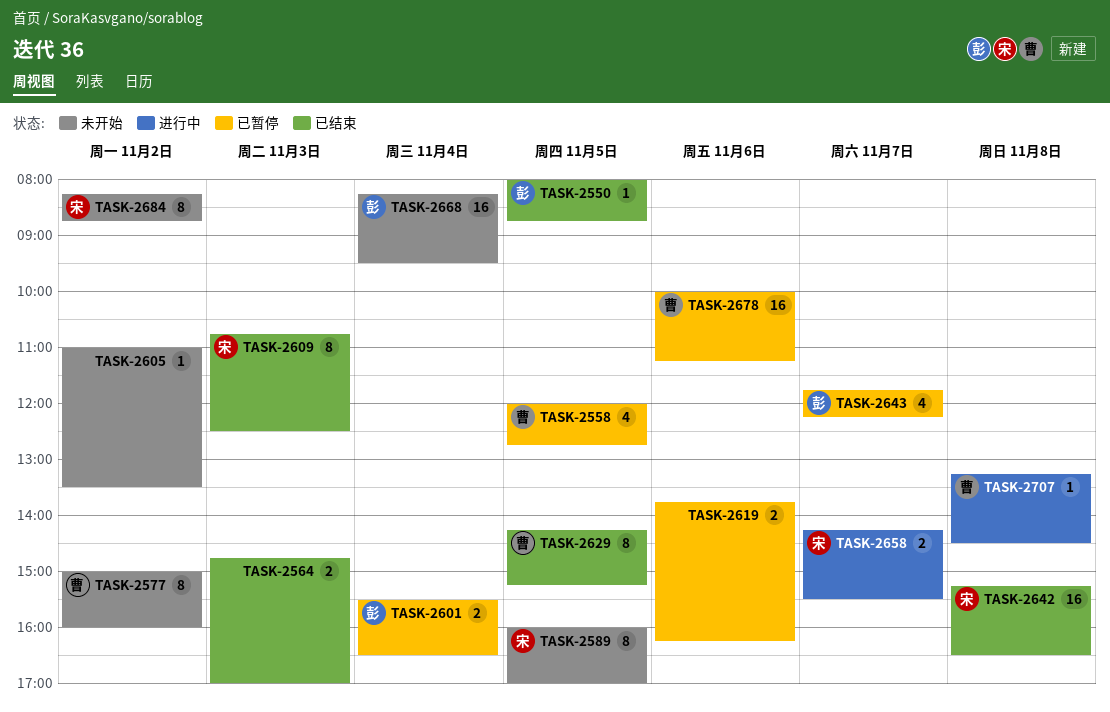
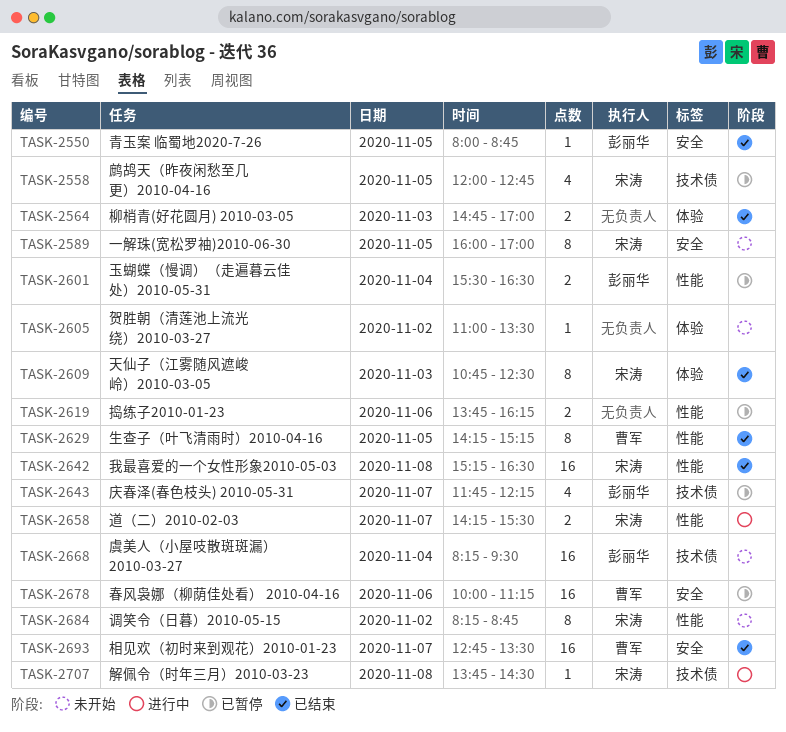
TASK-2558, owner: 曹军 -> 宋涛
TASK-2577: present -> none
TASK-2693: none -> present
TASK-2707, owner: 曹军 -> 宋涛
TASK-2707, begins: 13:15 -> 13:45

